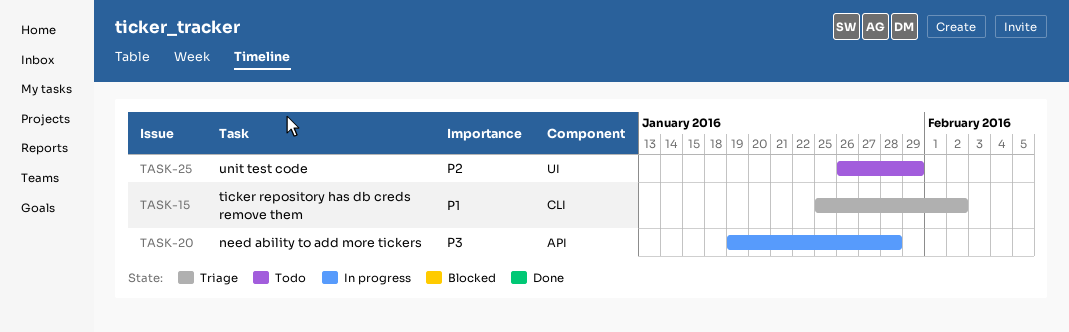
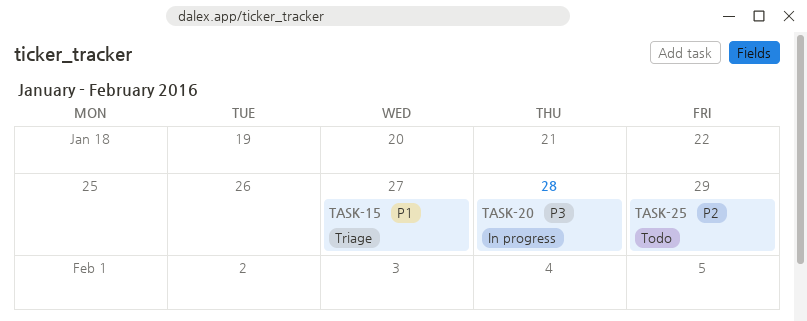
TASK-15, due: Feb 2 -> Jan 27

